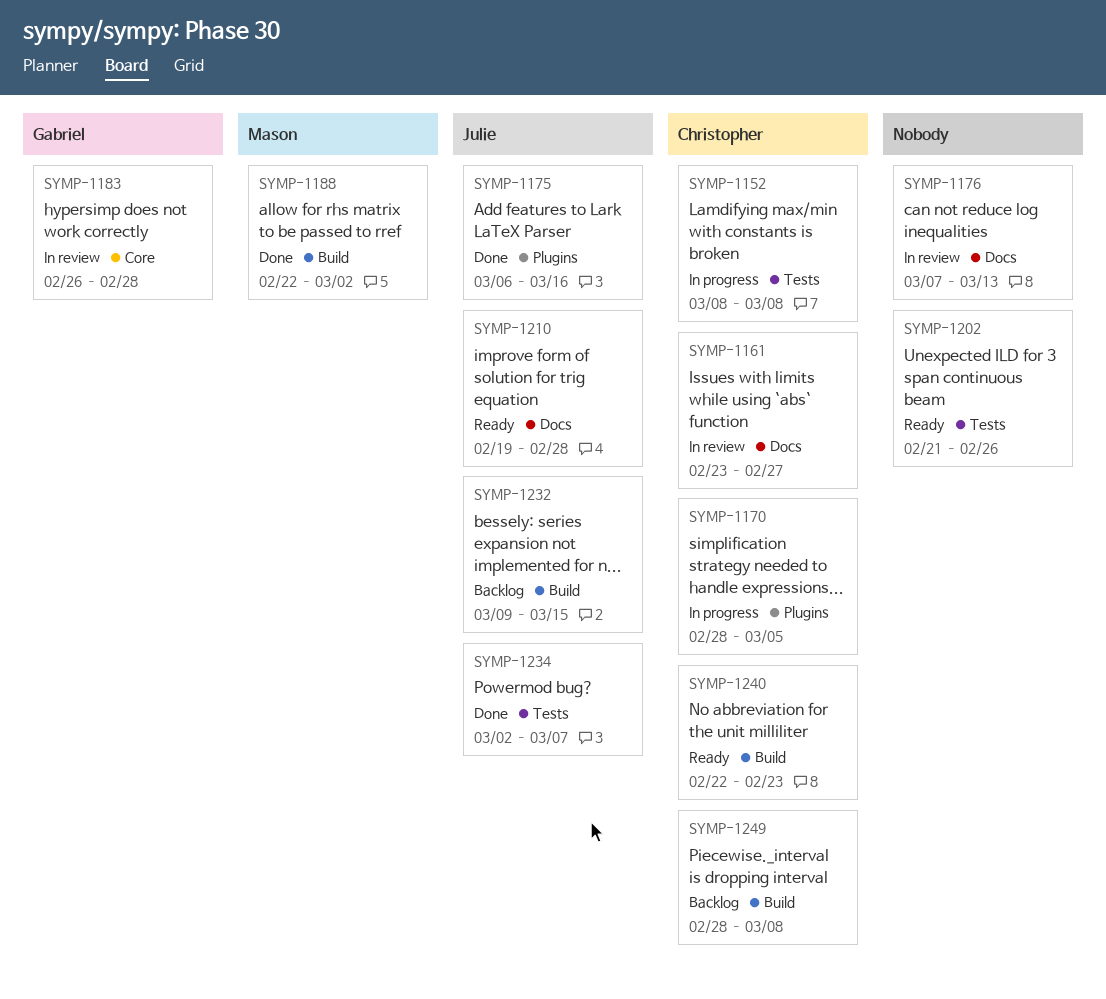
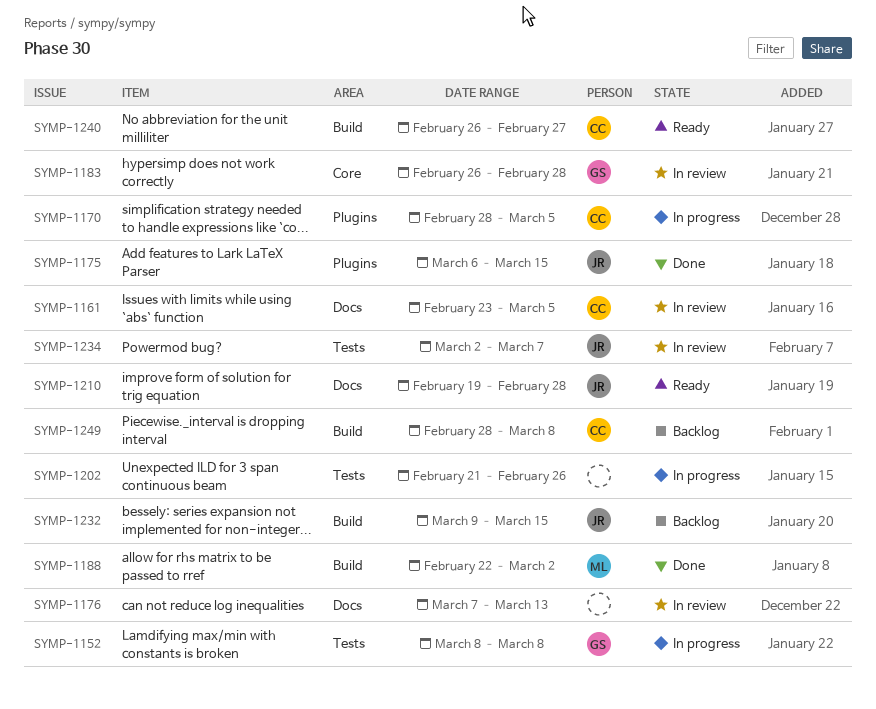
SYMP-1152, owner: Christopher -> Gabriel
SYMP-1161, due: Feb 27 -> Mar 5
SYMP-1175, due: Mar 16 -> Mar 15
SYMP-1202, status: Ready -> In progress
SYMP-1234, status: Done -> In review
SYMP-1240, start: Feb 22 -> Feb 26
SYMP-1240, due: Feb 23 -> Feb 27

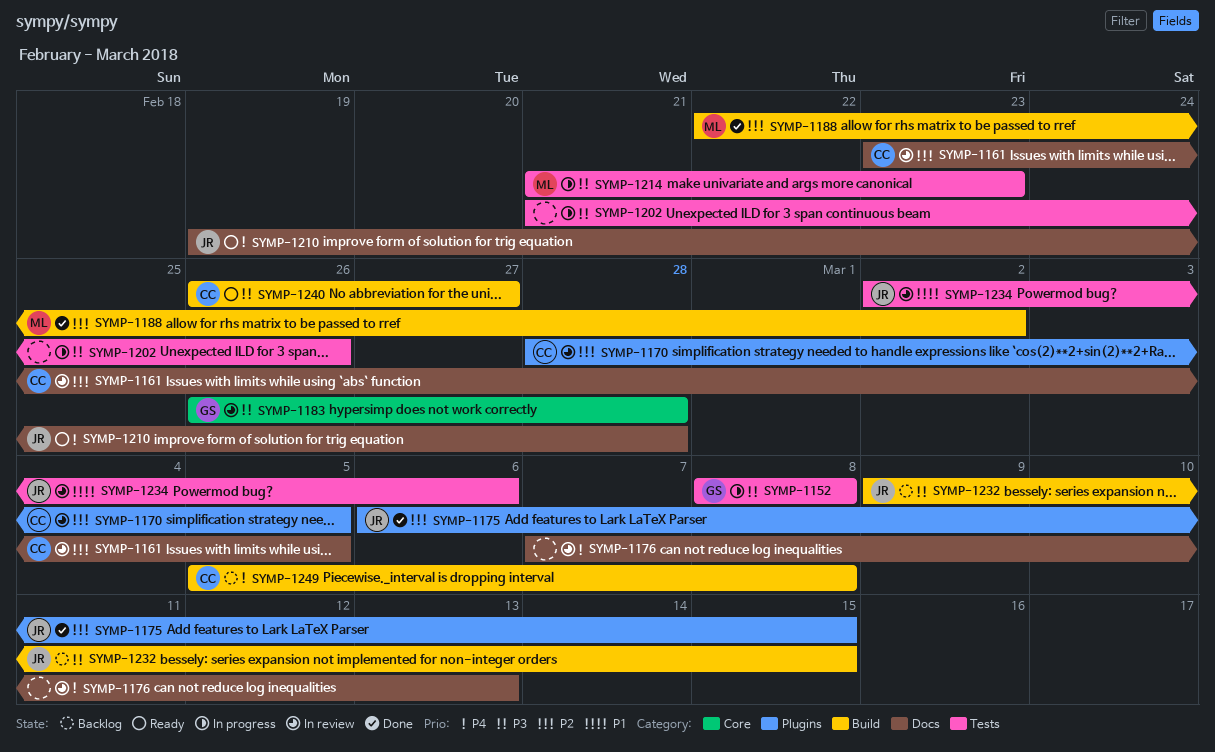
SYMP-1170, status: In progress -> In review
SYMP-1214: none -> present
SYMP-1234, due: Mar 7 -> Mar 6
SYMP-1249, start: Feb 28 -> Mar 5

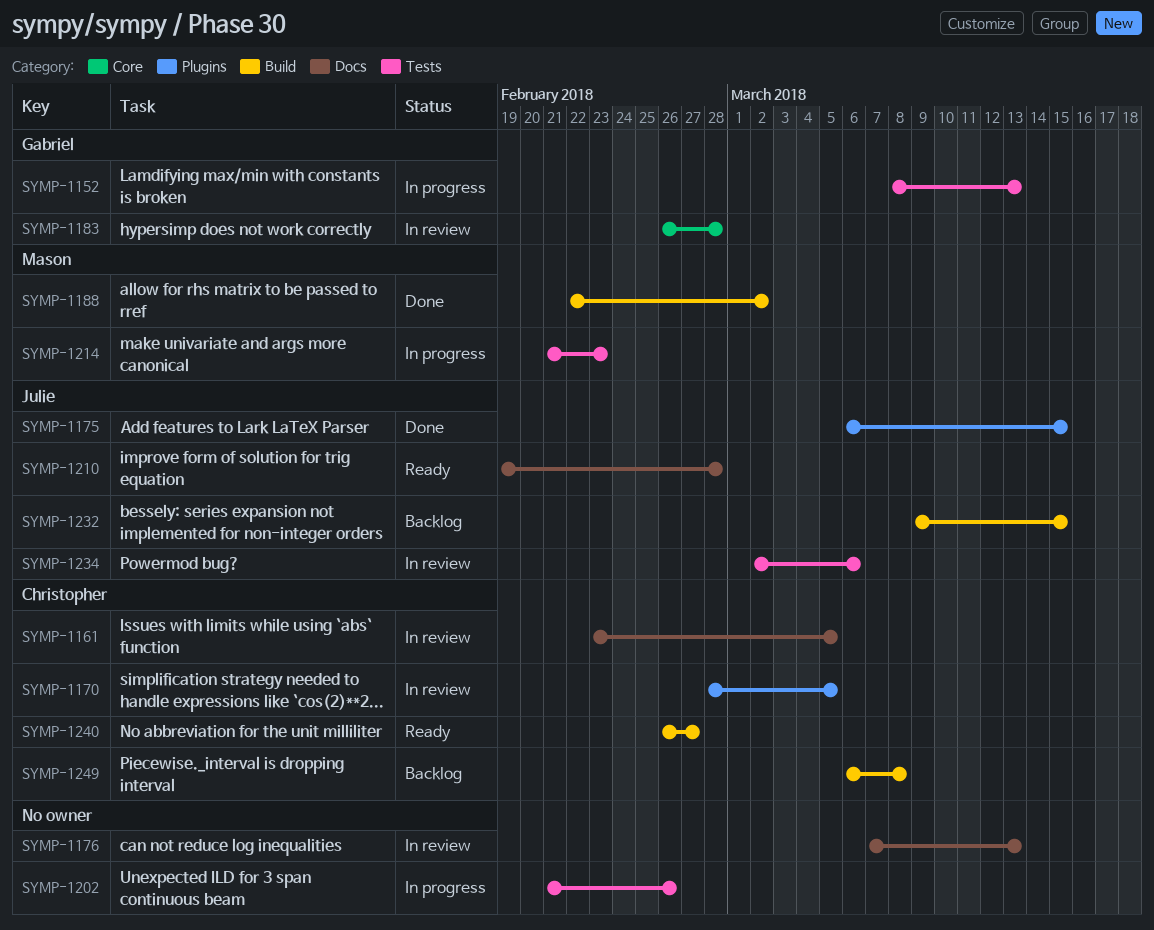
SYMP-1152, due: Mar 8 -> Mar 13
SYMP-1249, start: Mar 5 -> Mar 6

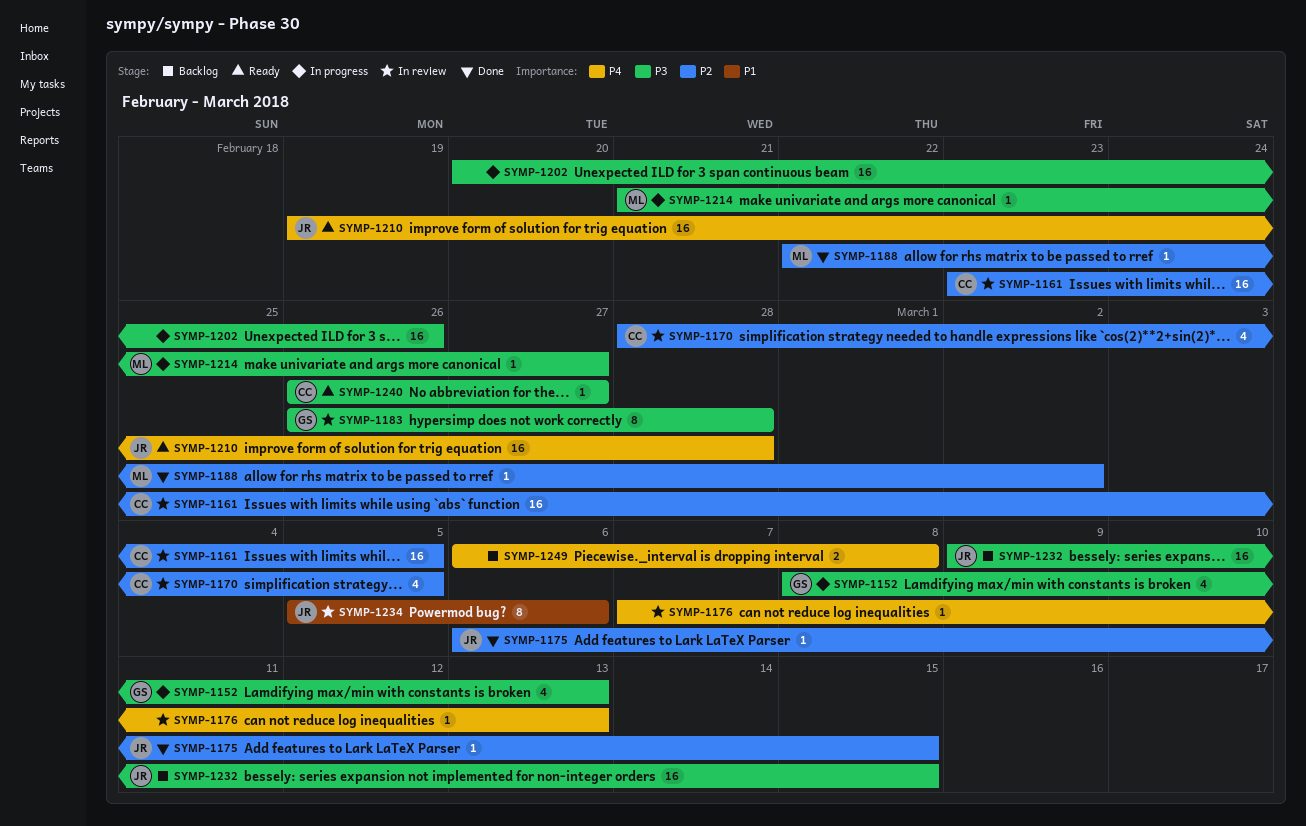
SYMP-1202, start: Feb 21 -> Feb 20
SYMP-1214, due: Feb 23 -> Feb 27
SYMP-1234, start: Mar 2 -> Mar 5
SYMP-1249, owner: Christopher -> none

